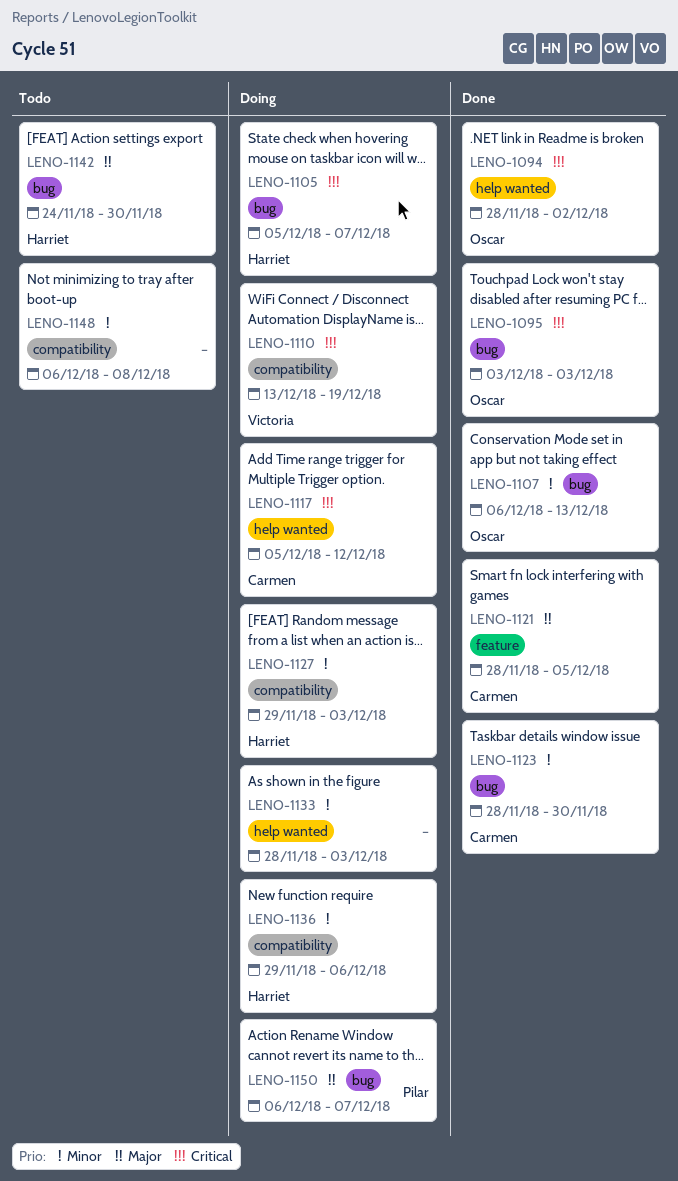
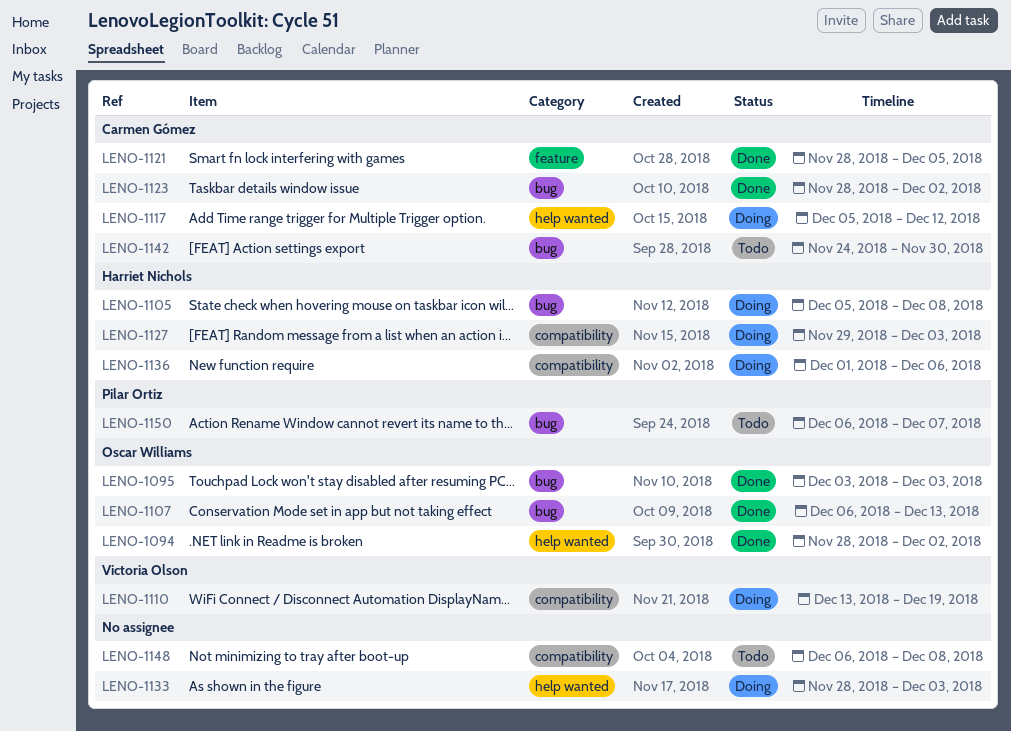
LENO-1105, due: Dec 7 -> Dec 8
LENO-1123, due: Nov 30 -> Dec 2
LENO-1136, start: Nov 29 -> Dec 1
LENO-1142, owner: Harriet Nichols -> Carmen Gómez
LENO-1150, status: Doing -> Todo

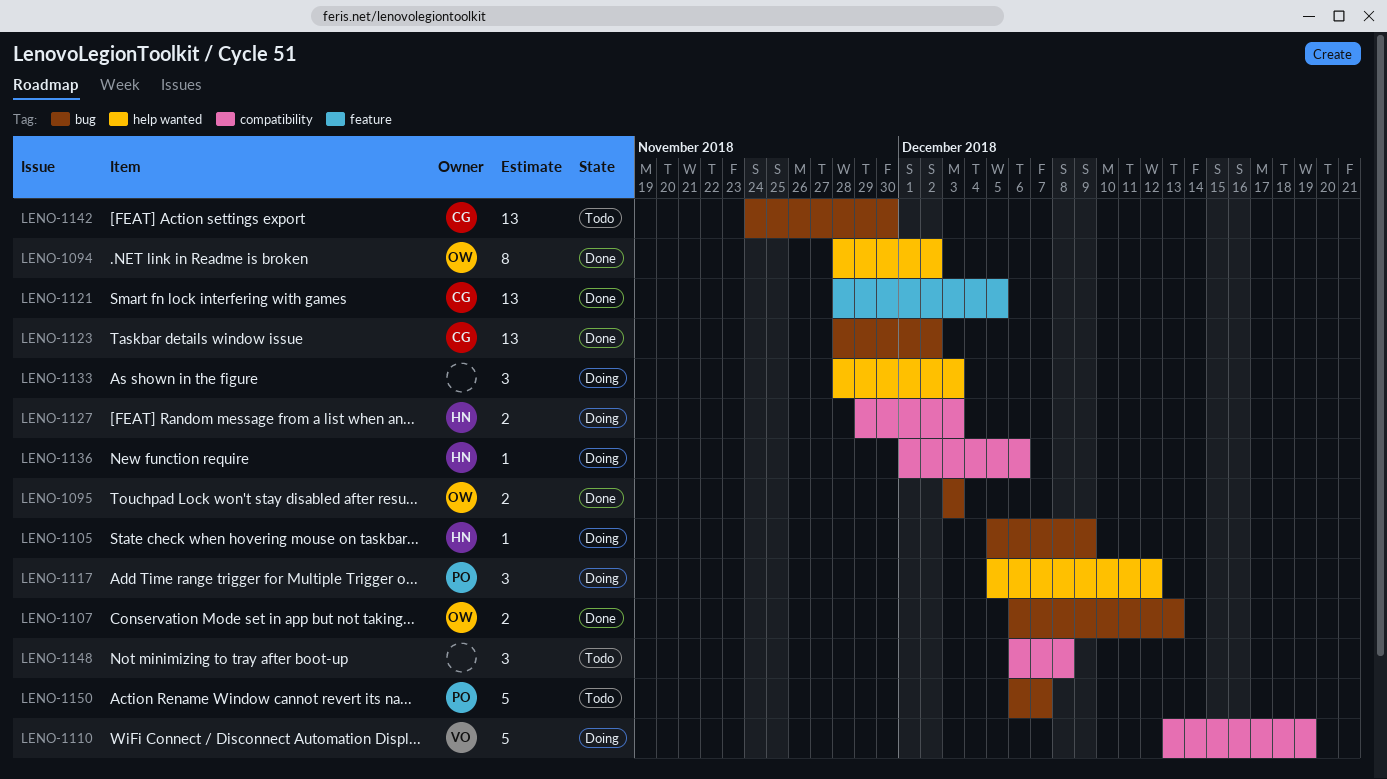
LENO-1105, due: Dec 8 -> Dec 9
LENO-1117, owner: Carmen Gómez -> Pilar Ortiz

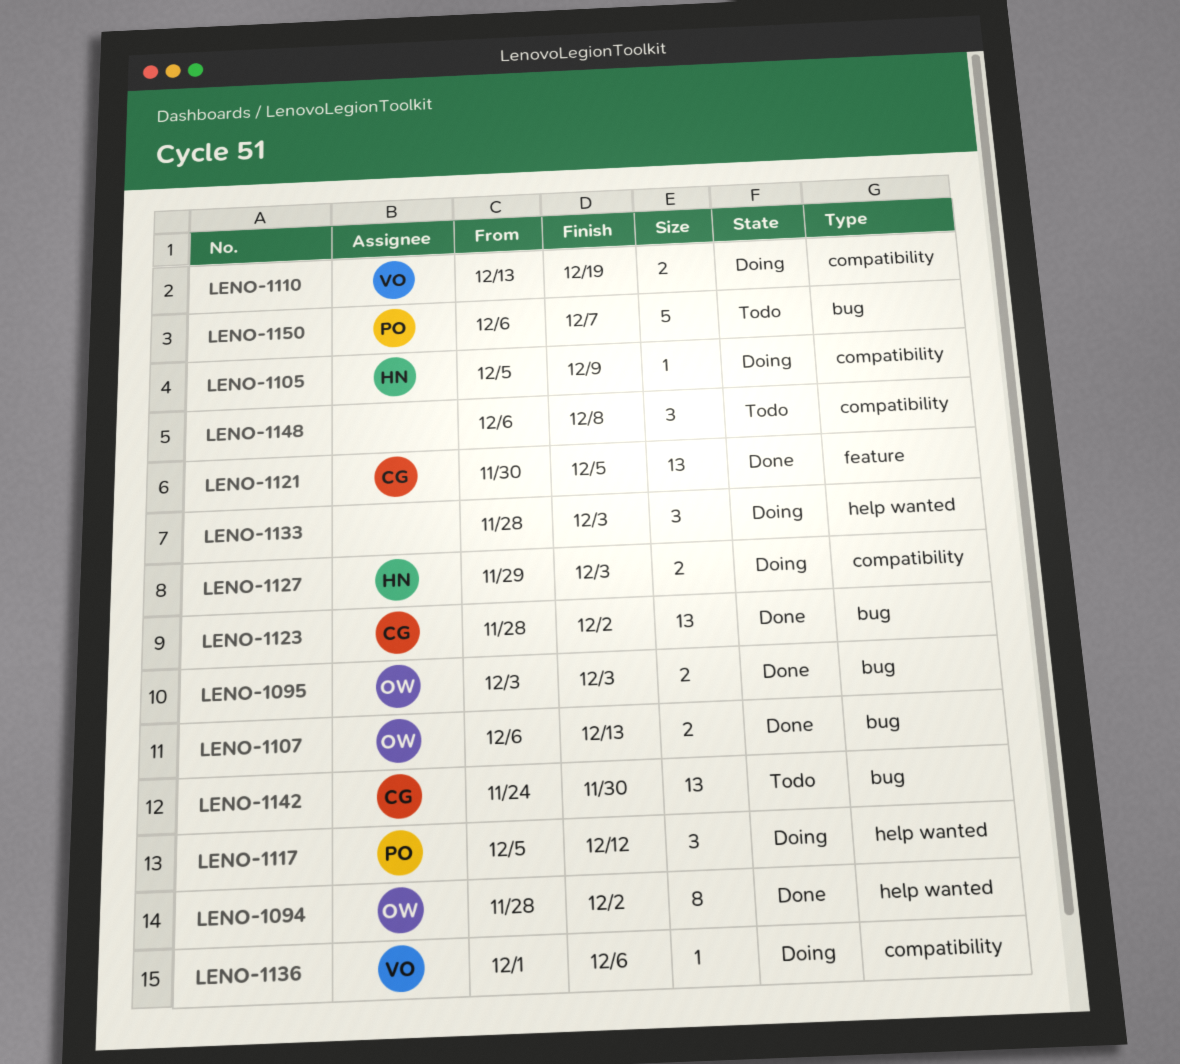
LENO-1105, label: bug -> compatibility
LENO-1110, estimate: 5 -> 2
LENO-1121, start: Nov 28 -> Nov 30
LENO-1136, owner: HN -> VO

